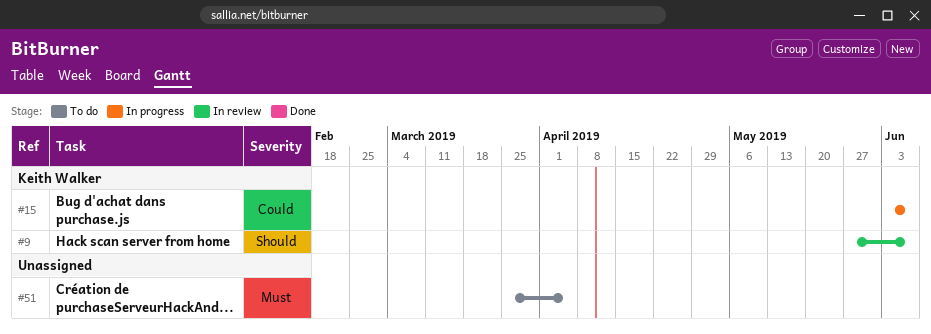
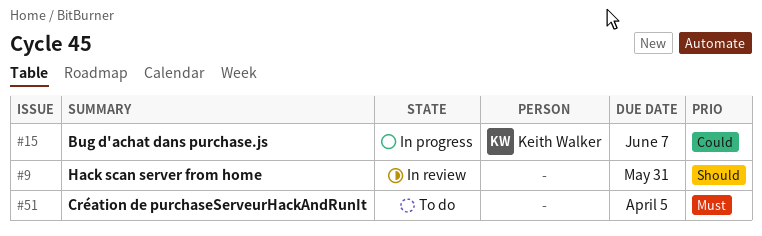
#9, owner: Keith Walker -> none
#9, due: Jun 7 -> May 31

